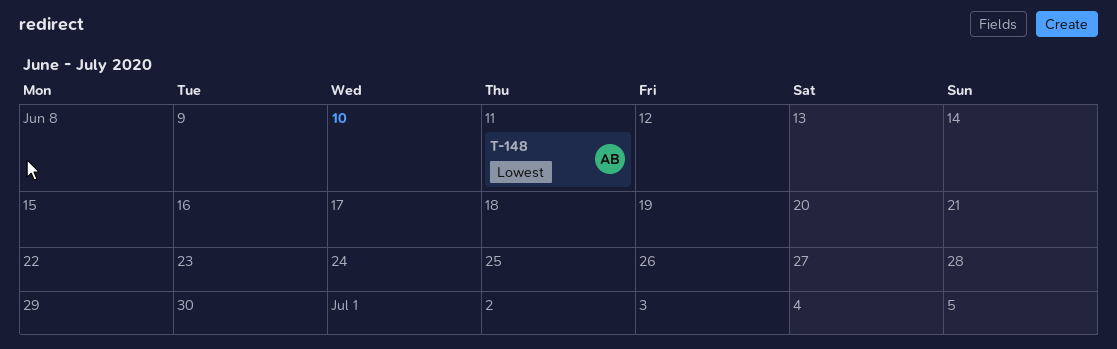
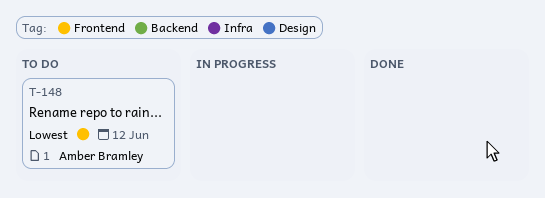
T-148, due: Jun 11 -> Jun 12

